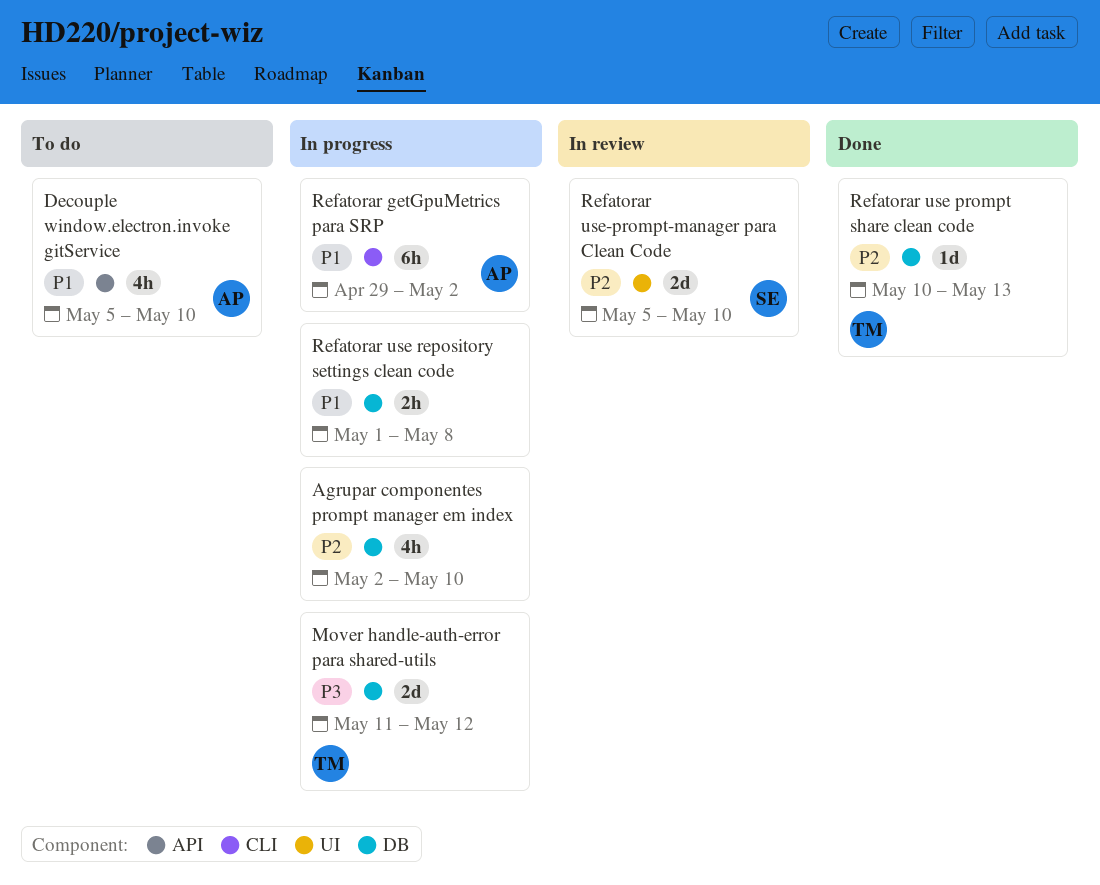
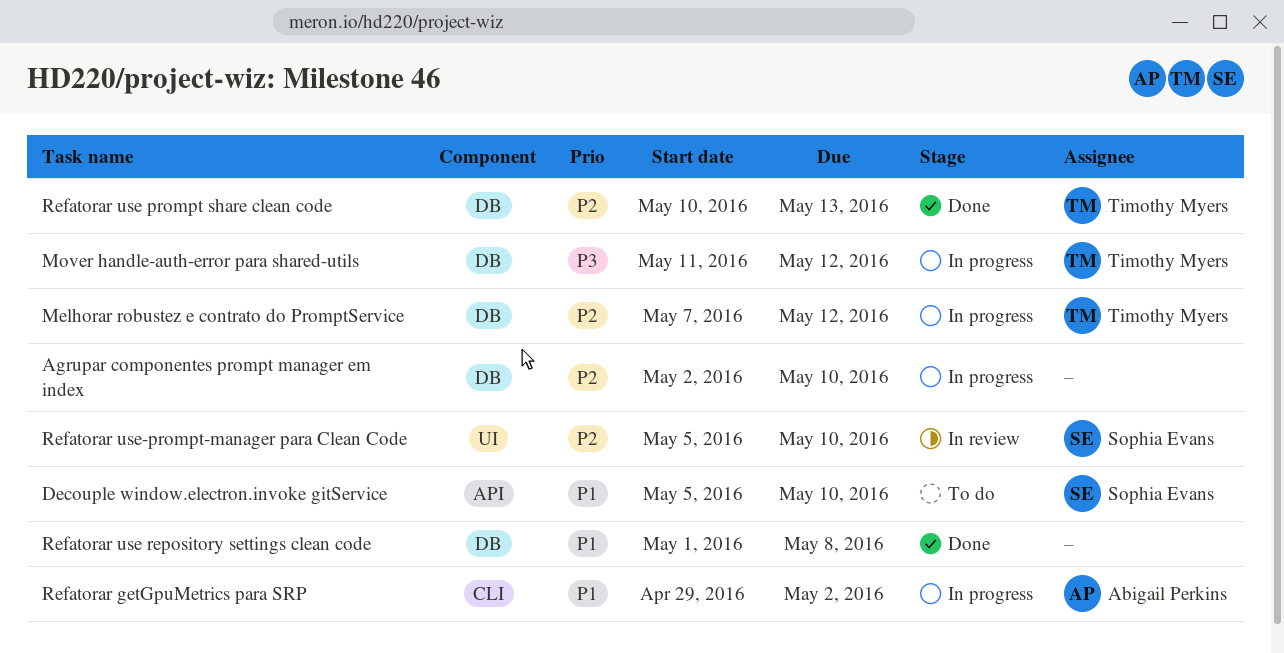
Decouple window.electron.invoke gitService, owner: Abigail Perkins -> Sophia Evans
Melhorar robustez e contrato do PromptService: none -> present
Refatorar use repository settings clean code, status: In progress -> Done

